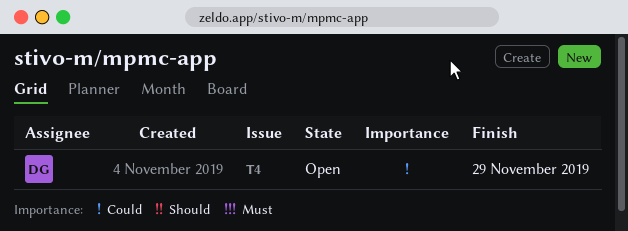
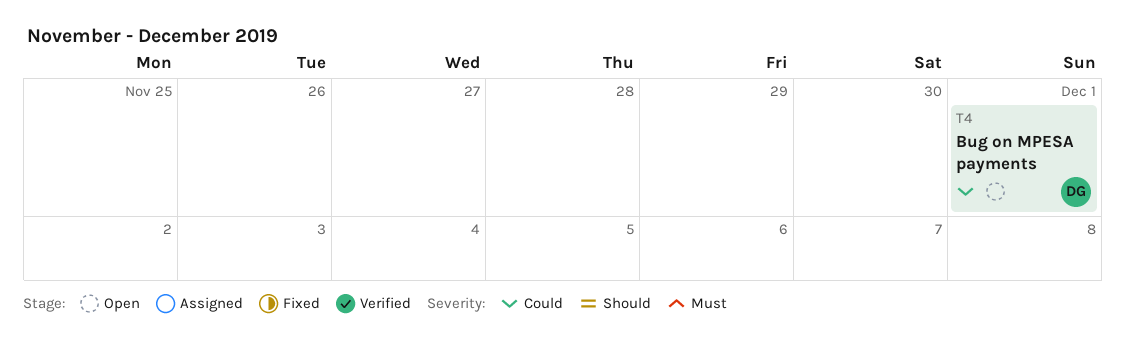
T4, due: Nov 29 -> Dec 1

